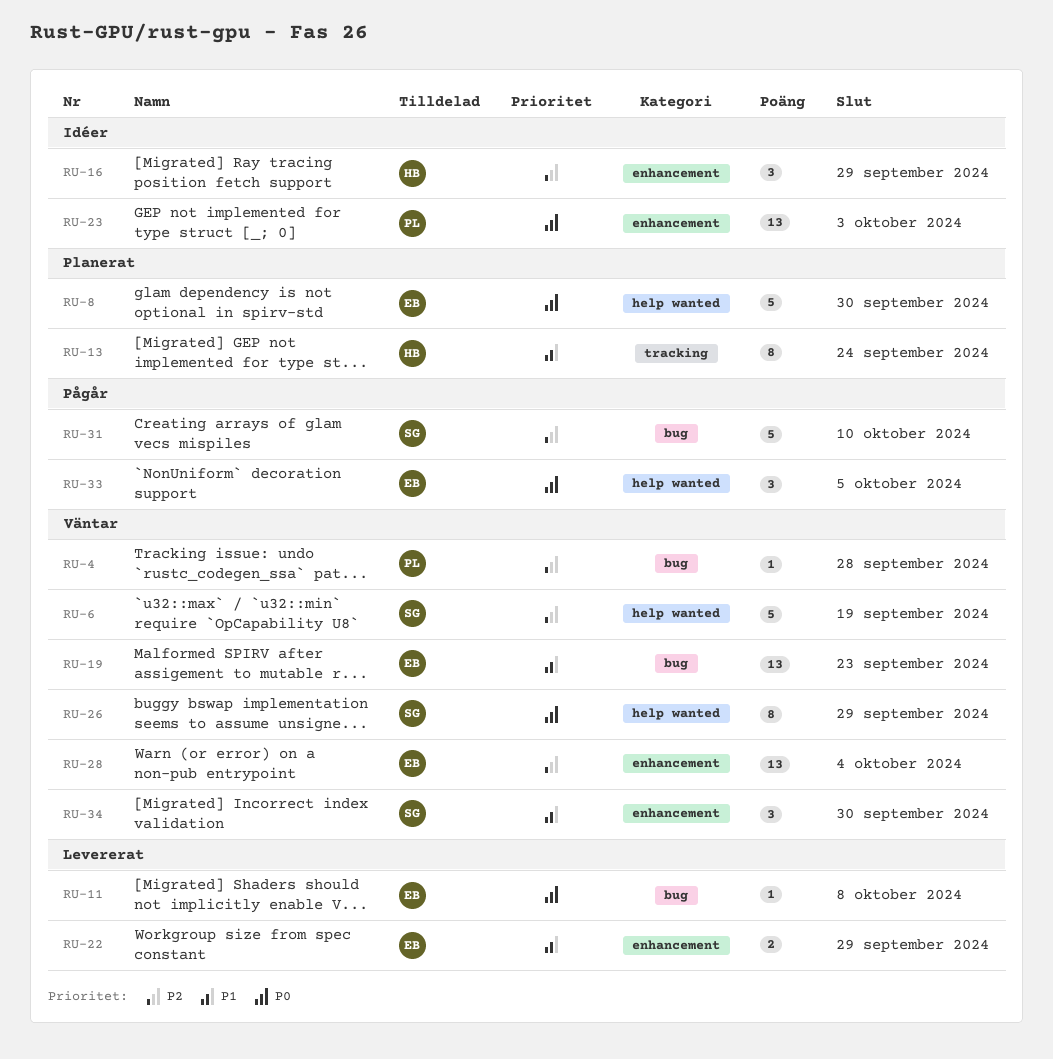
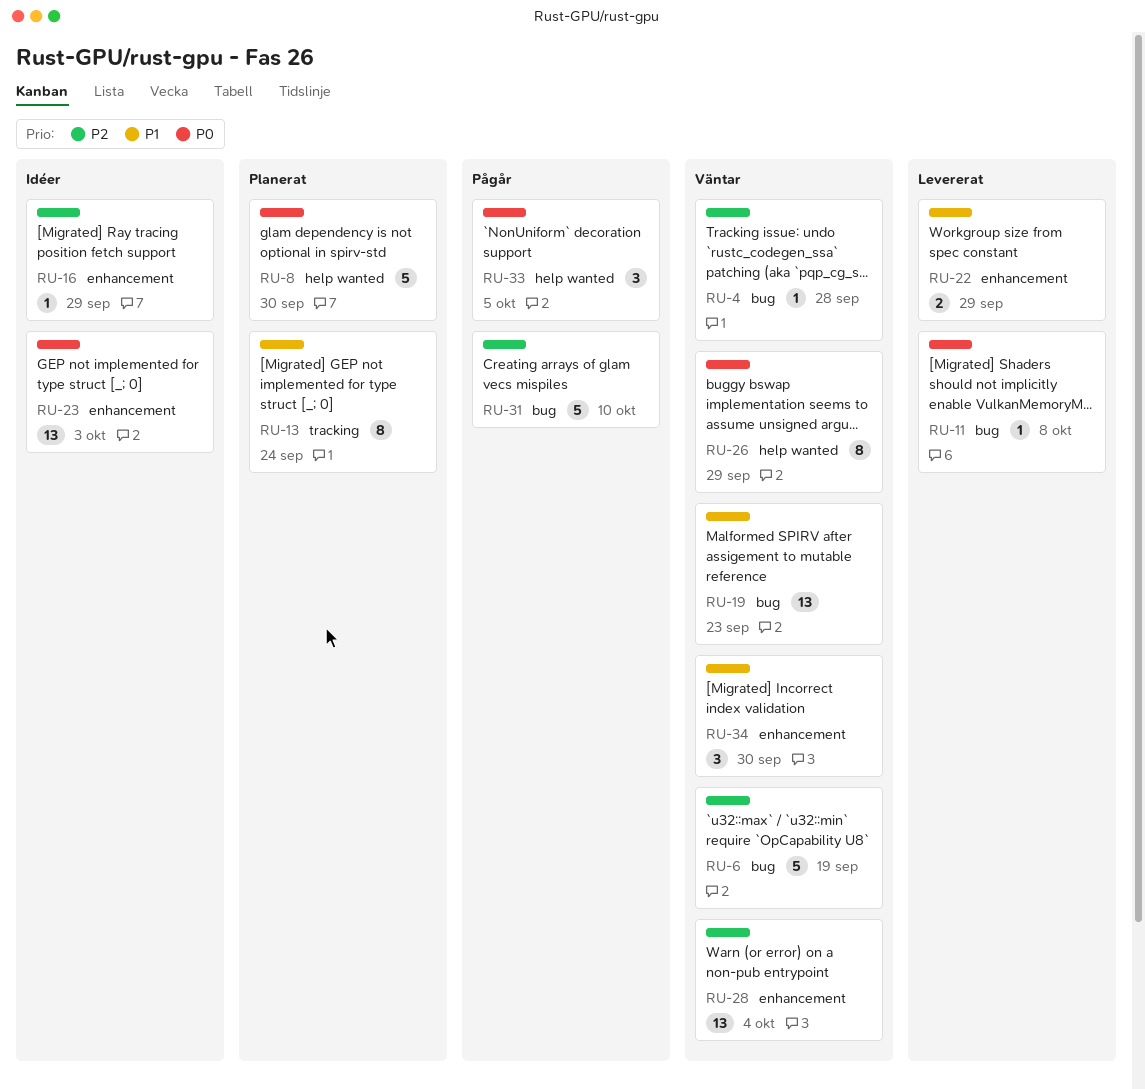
RU-6, label: help wanted -> bug
RU-16, estimate: 3 -> 1

